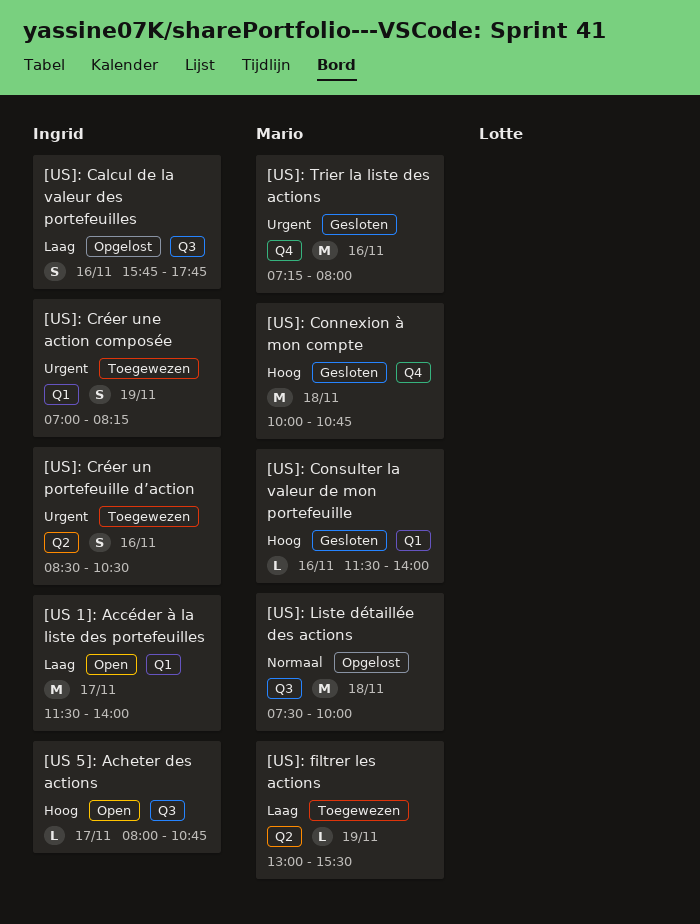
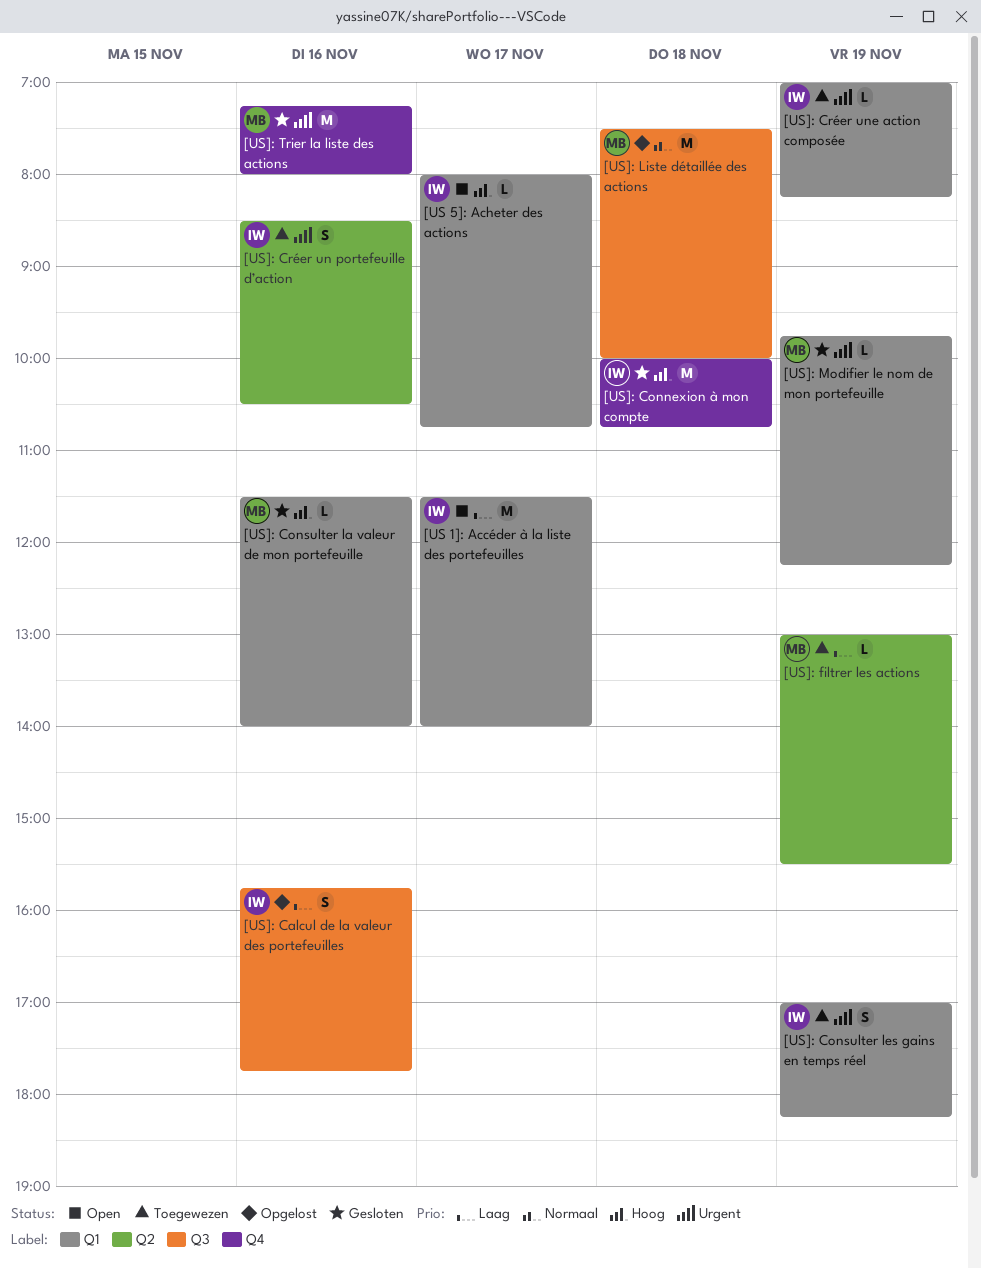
[US 5]: Acheter des actions, label: Q3 -> Q1
[US]: Connexion à mon compte, owner: Mario -> Ingrid
[US]: Consulter les gains en temps réel: none -> present
[US]: Créer une action composée, estimate: S -> L
[US]: Modifier le nom de mon portefeuille: none -> present

